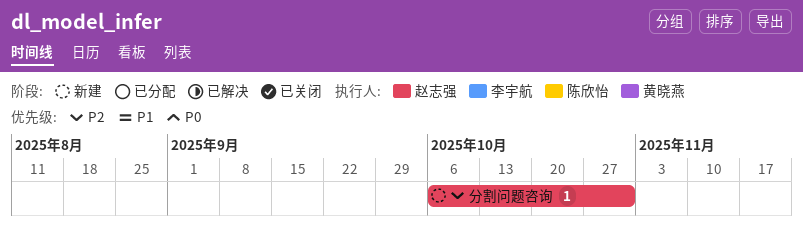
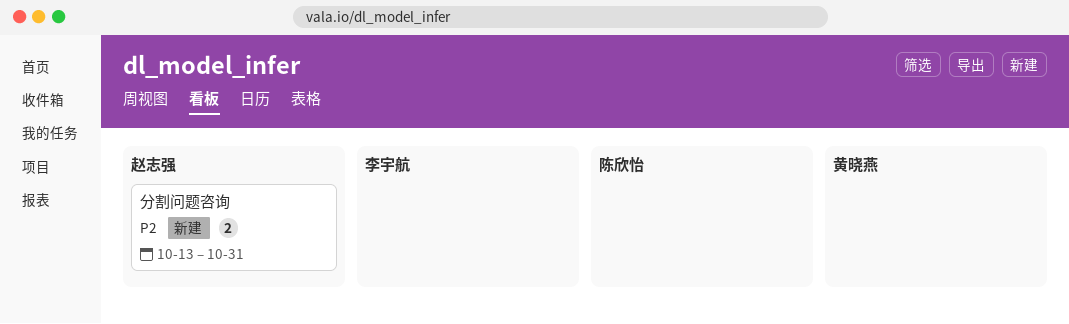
分割问题咨询, estimate: 1 -> 2
分割问题咨询, start: Oct 6 -> Oct 13

